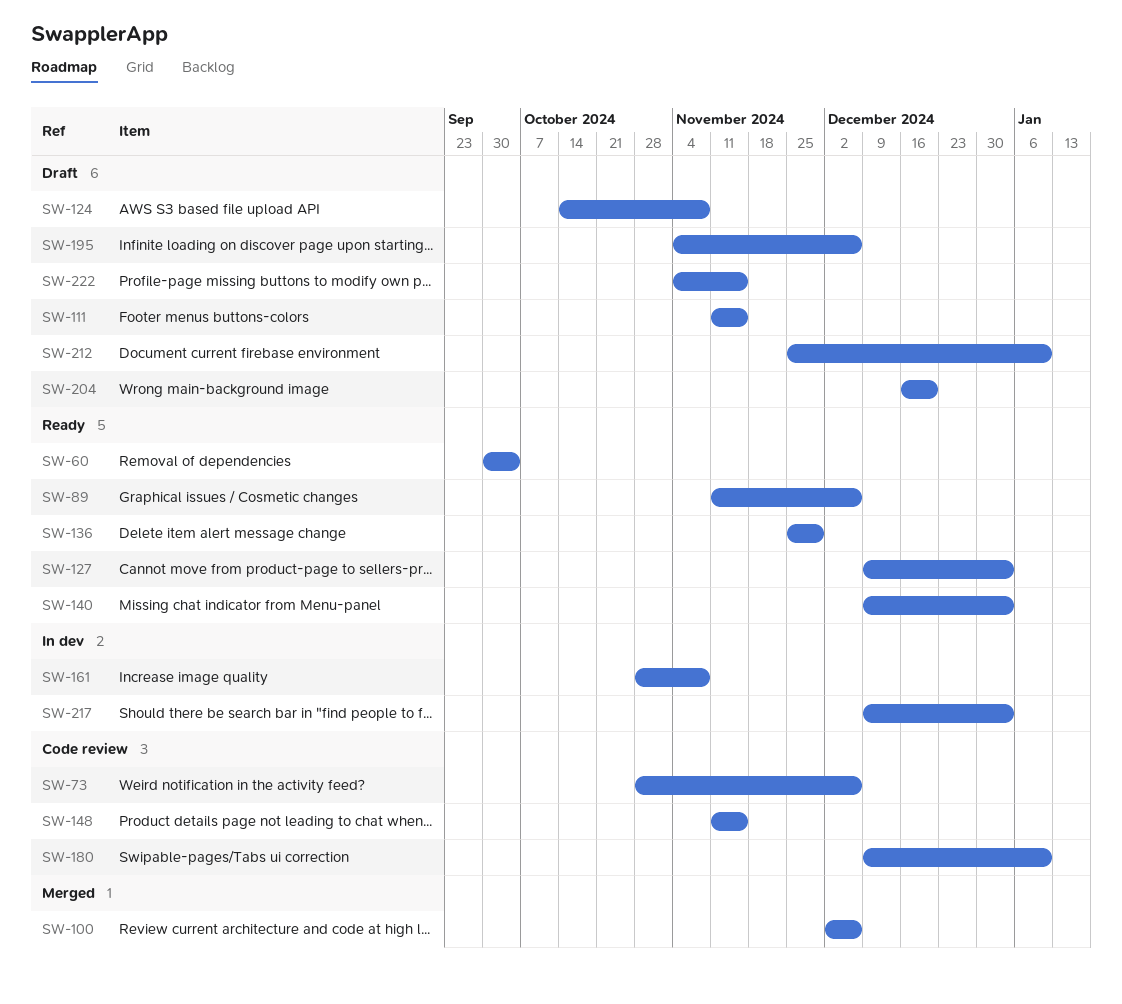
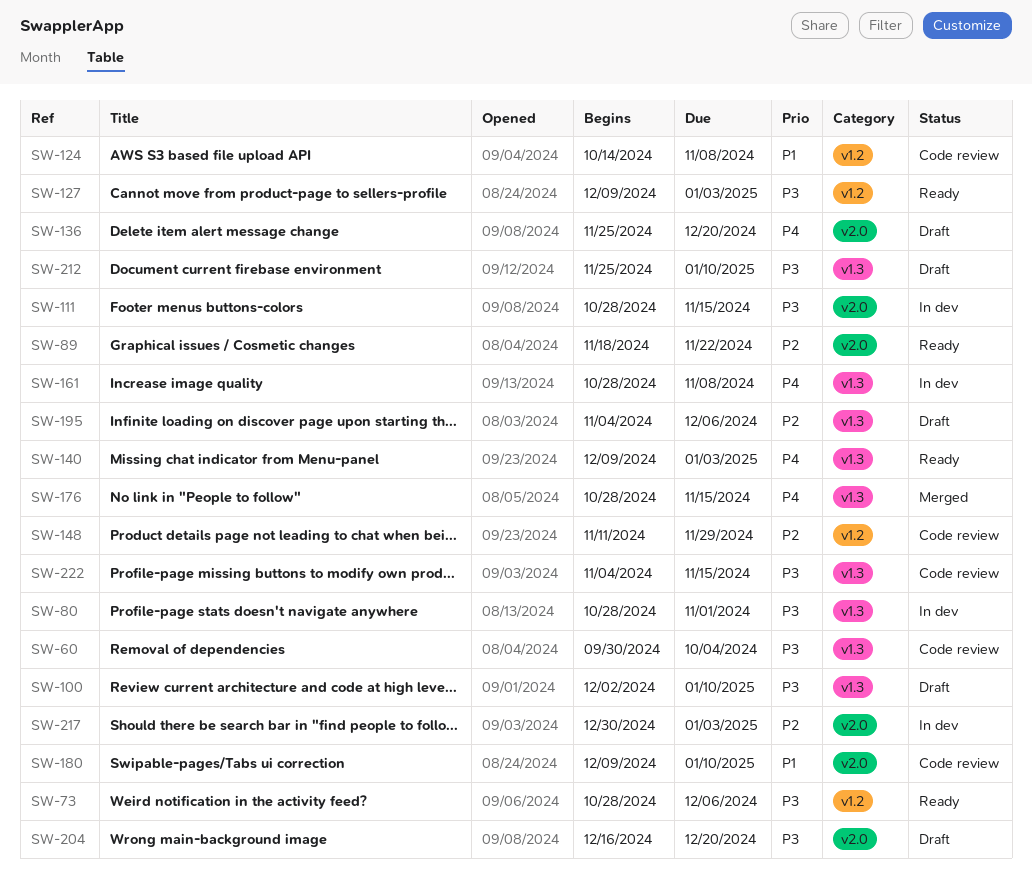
SW-60, status: Ready -> Code review
SW-73, status: Code review -> Ready
SW-80: none -> present
SW-89, start: Nov 11 -> Nov 18
SW-89, due: Dec 6 -> Nov 22
SW-100, status: Merged -> Draft
SW-100, due: Dec 6 -> Jan 10
SW-111, status: Draft -> In dev
SW-111, start: Nov 11 -> Oct 28
SW-124, status: Draft -> Code review
SW-136, status: Ready -> Draft
SW-136, due: Nov 29 -> Dec 20
SW-148, due: Nov 15 -> Nov 29
SW-176: none -> present
SW-217, start: Dec 9 -> Dec 30
SW-222, status: Draft -> Code review

